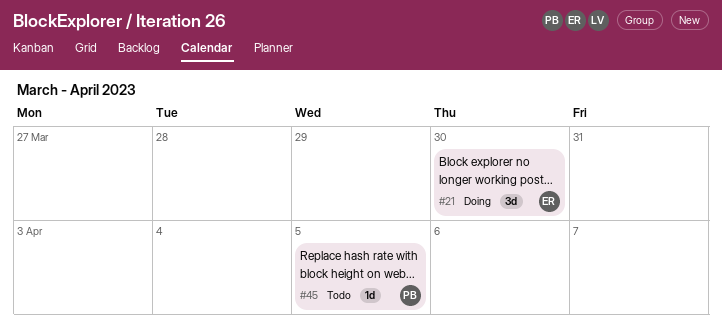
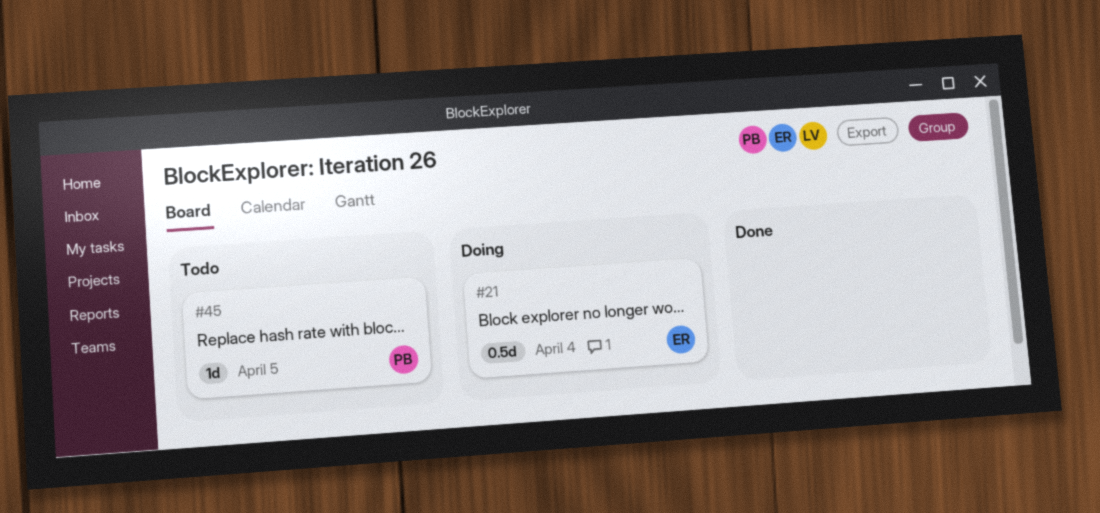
#21, estimate: 3d -> 0.5d
#21, due: Mar 30 -> Apr 4

